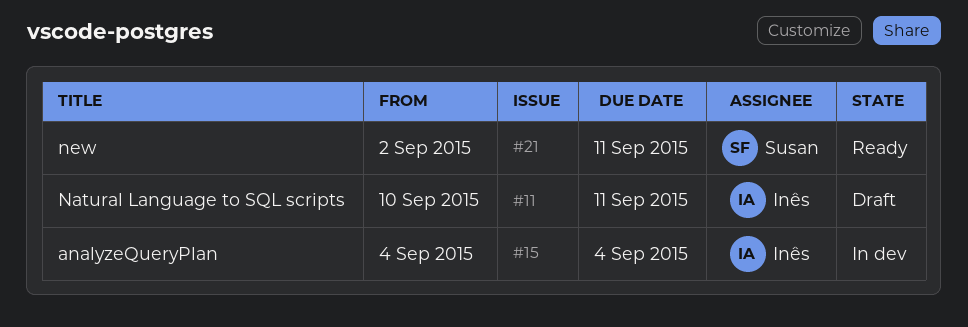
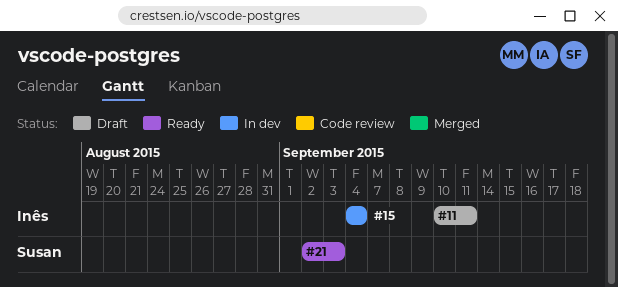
#21, due: Sep 11 -> Sep 3

